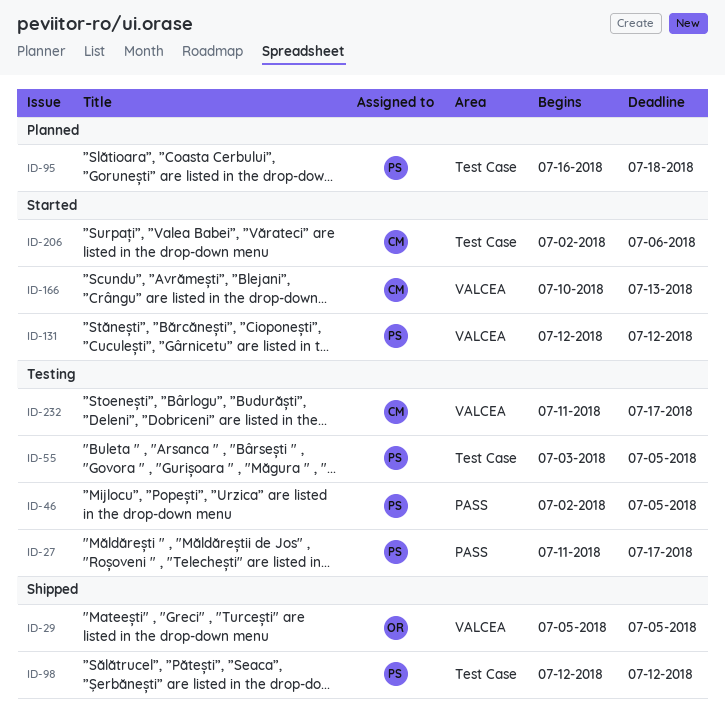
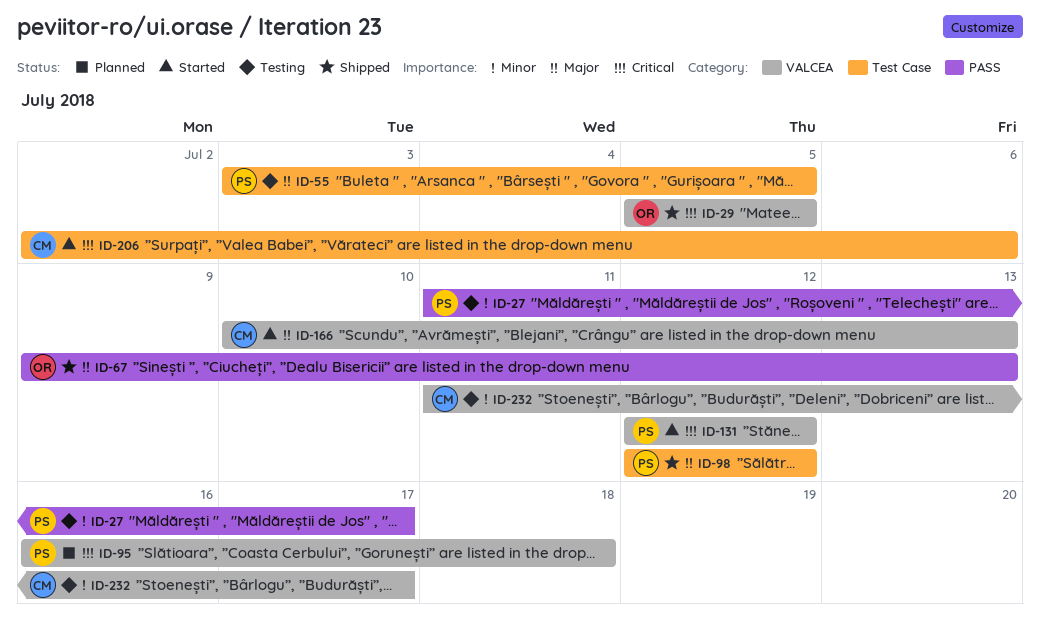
ID-46: present -> none
ID-67: none -> present
ID-95, label: Test Case -> VALCEA

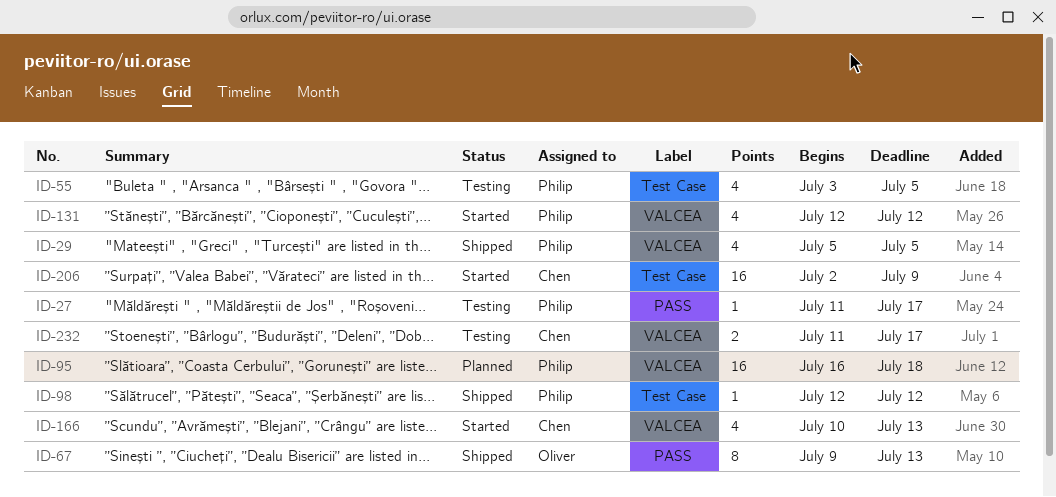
ID-29, owner: Oliver -> Philip
ID-206, due: Jul 6 -> Jul 9

